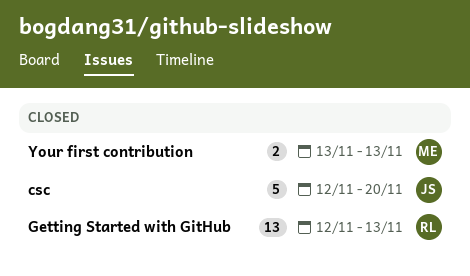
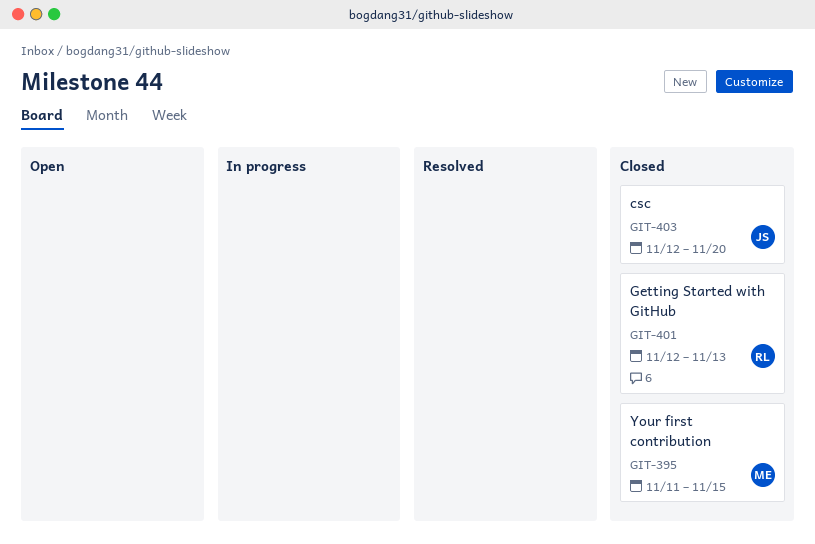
Your first contribution, start: Nov 13 -> Nov 11
Your first contribution, due: Nov 13 -> Nov 15

